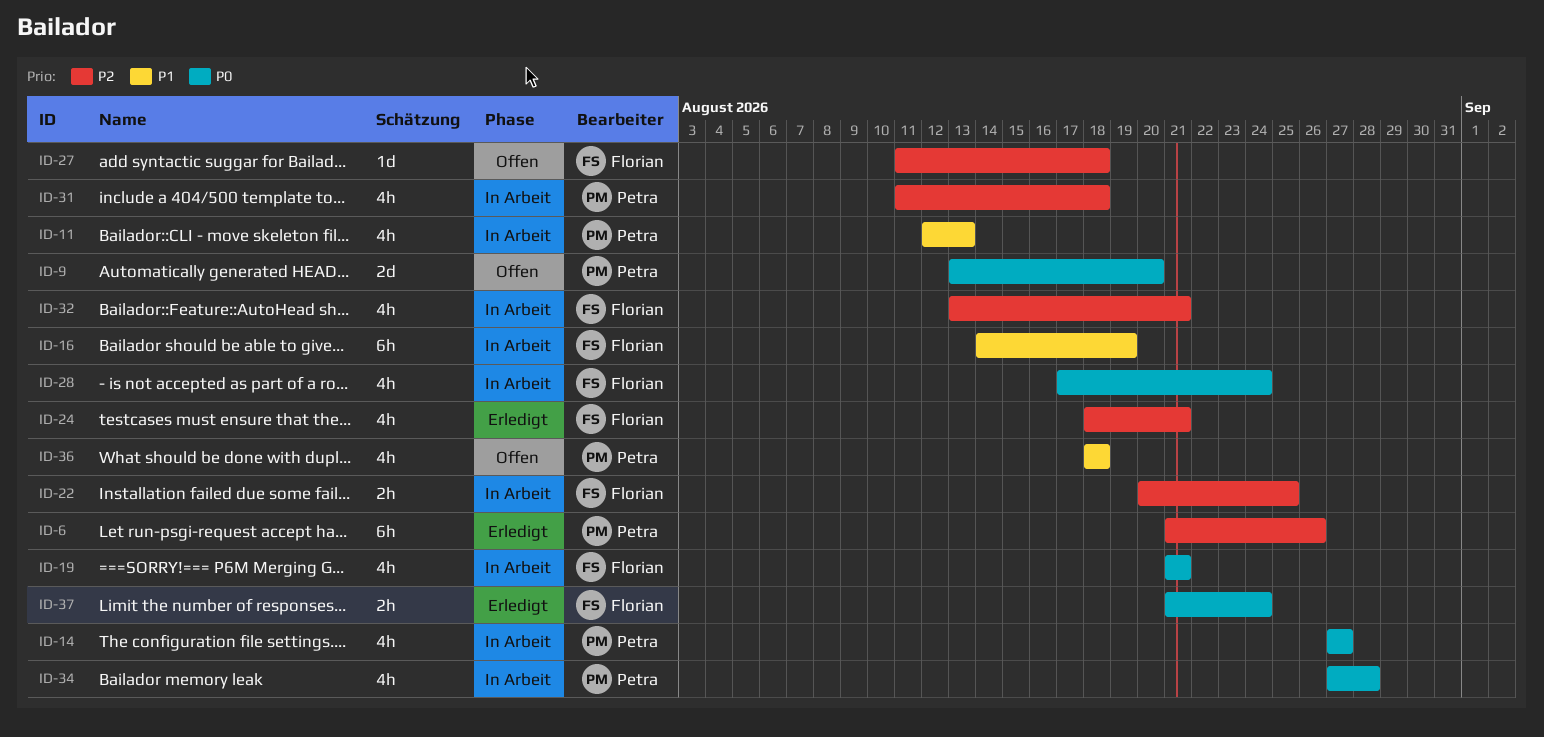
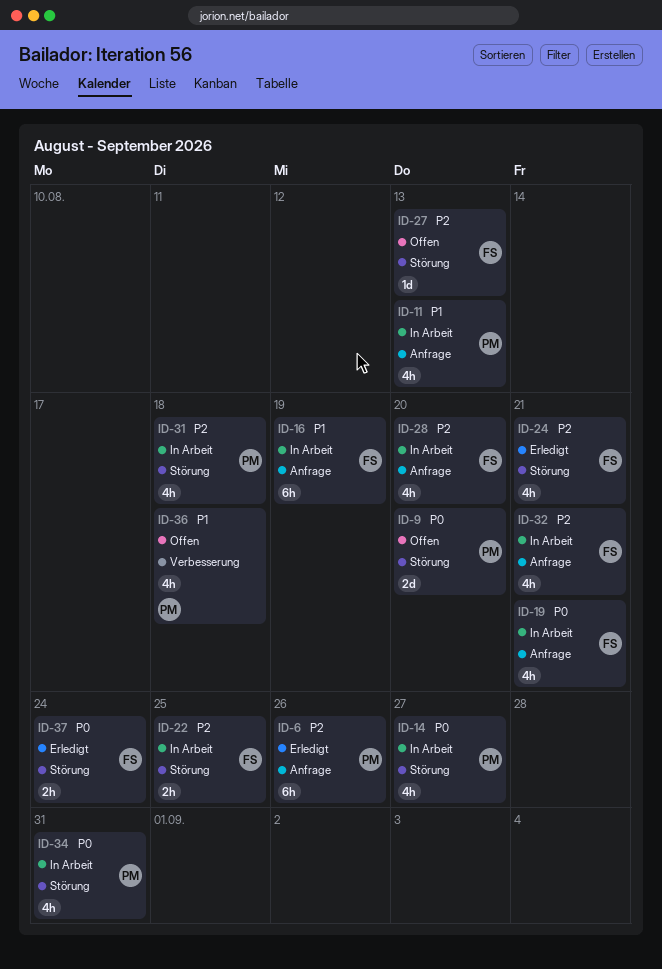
ID-27, due: Aug 18 -> Aug 13
ID-28, priority: P0 -> P2
ID-28, due: Aug 24 -> Aug 20
ID-34, due: Aug 28 -> Aug 31

